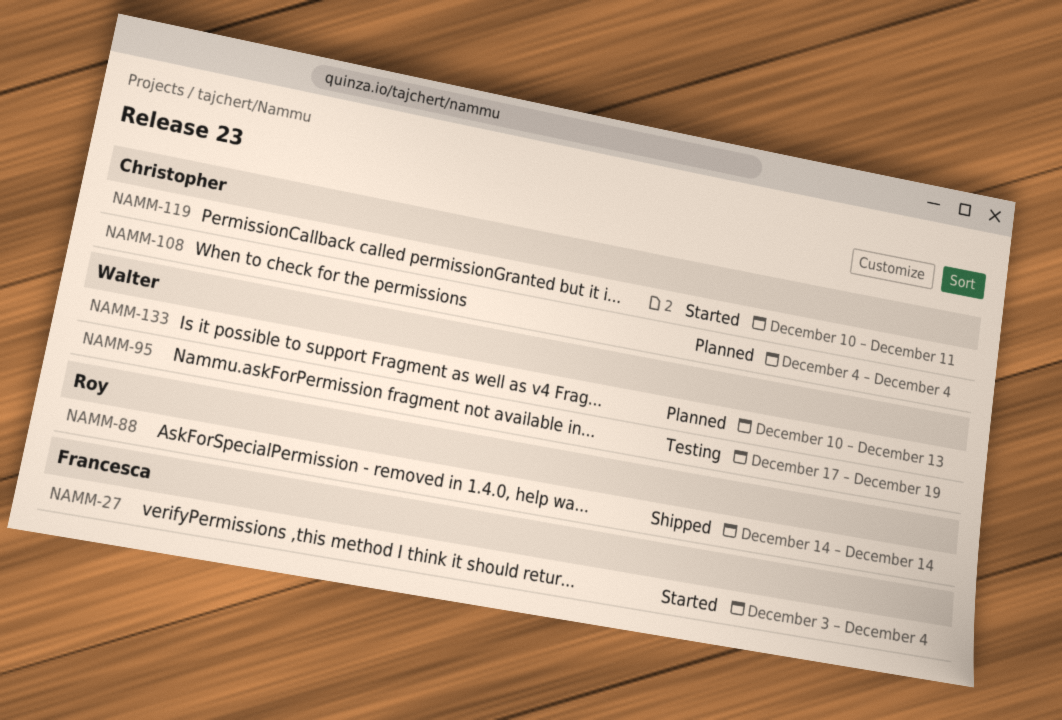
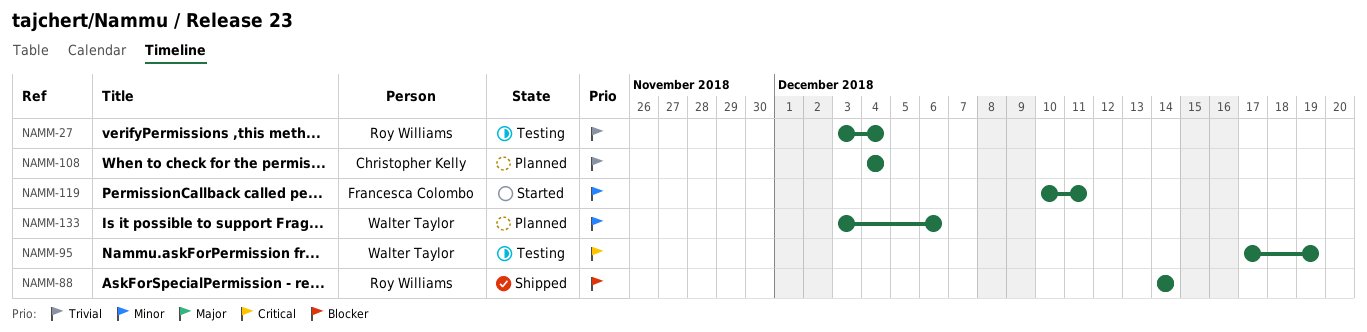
NAMM-27, status: Started -> Testing
NAMM-27, owner: Francesca Colombo -> Roy Williams
NAMM-119, owner: Christopher Kelly -> Francesca Colombo
NAMM-133, start: Dec 10 -> Dec 3
NAMM-133, due: Dec 13 -> Dec 6

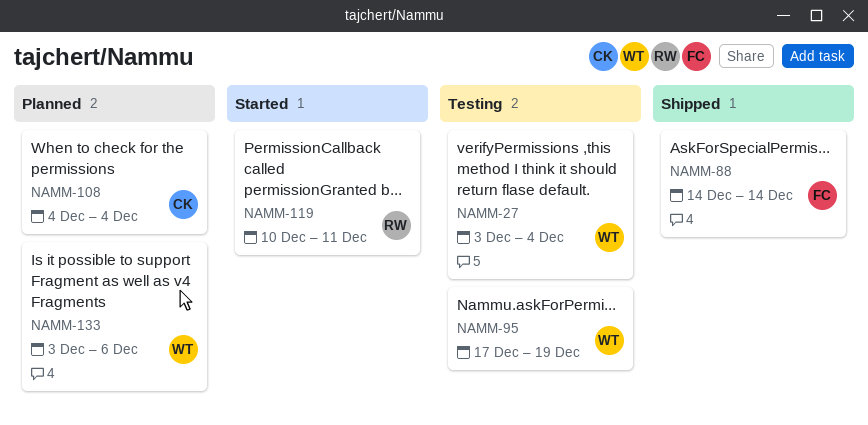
NAMM-27, owner: Roy Williams -> Walter Taylor
NAMM-88, owner: Roy Williams -> Francesca Colombo
NAMM-119, owner: Francesca Colombo -> Roy Williams

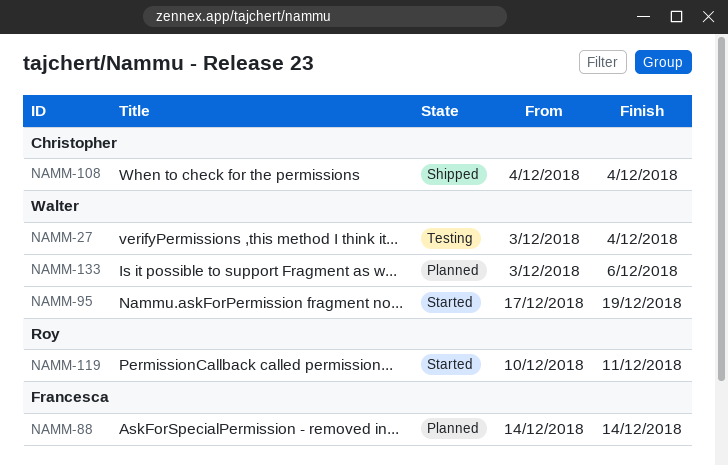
NAMM-88, status: Shipped -> Planned
NAMM-95, status: Testing -> Started
NAMM-108, status: Planned -> Shipped

